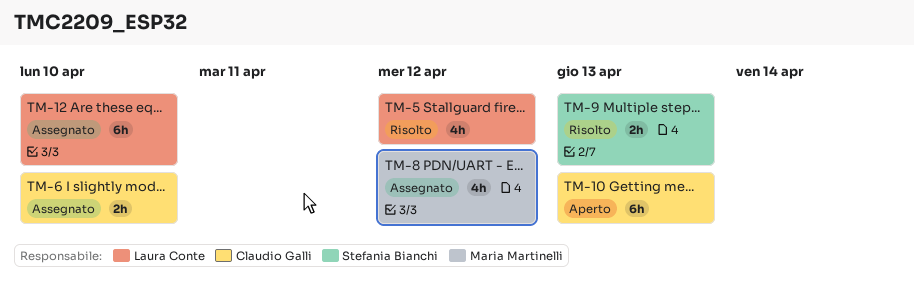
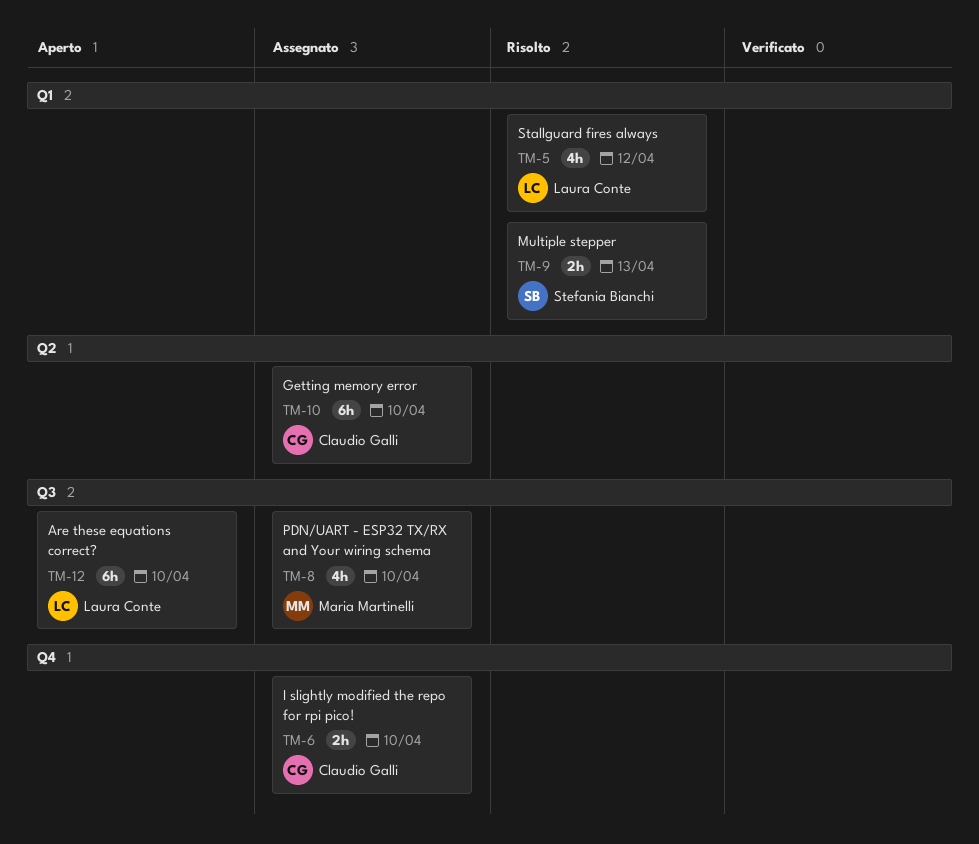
TM-8, due: Apr 12 -> Apr 10
TM-10, status: Aperto -> Assegnato
TM-10, due: Apr 13 -> Apr 10
TM-12, status: Assegnato -> Aperto

